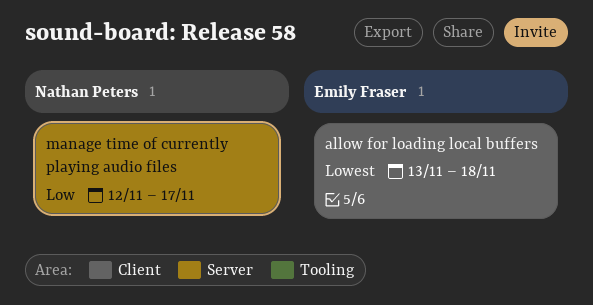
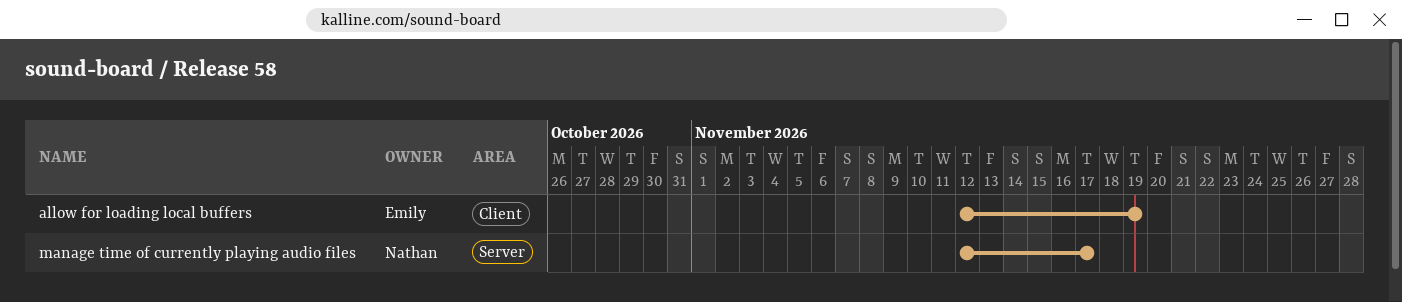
allow for loading local buffers, start: Nov 13 -> Nov 12
allow for loading local buffers, due: Nov 18 -> Nov 19

